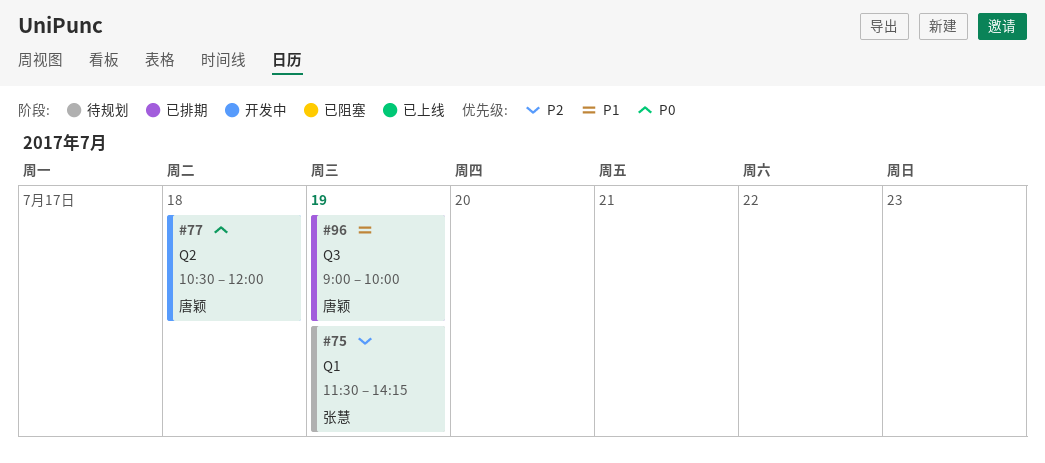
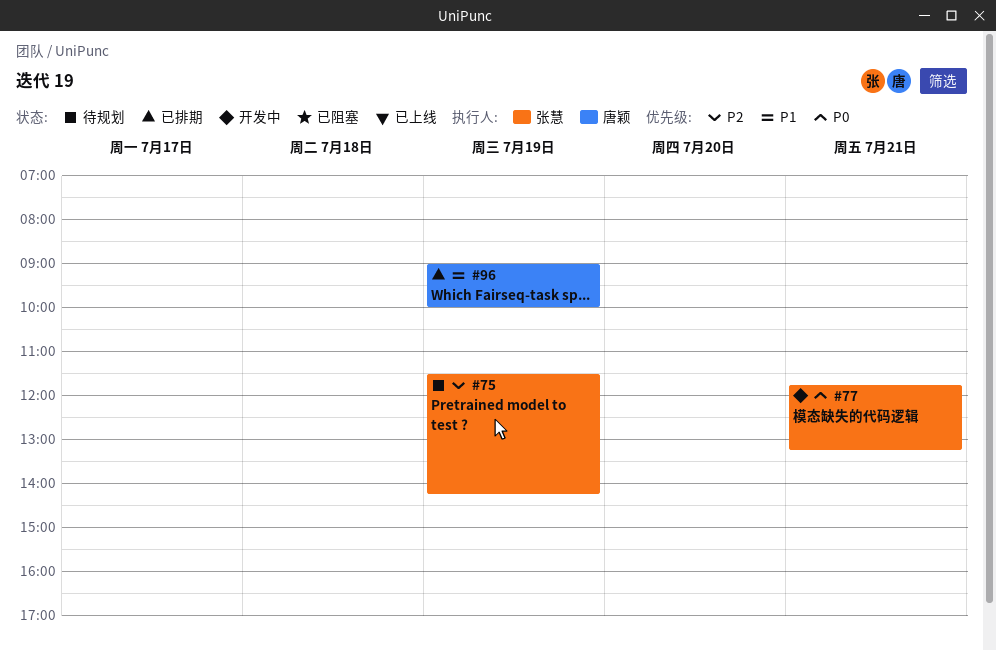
#77, owner: 唐颖 -> 张慧
#77, day: Jul 18 -> Jul 21
#77, begins: 10:30 -> 11:45
#77, ends: 12:00 -> 13:15

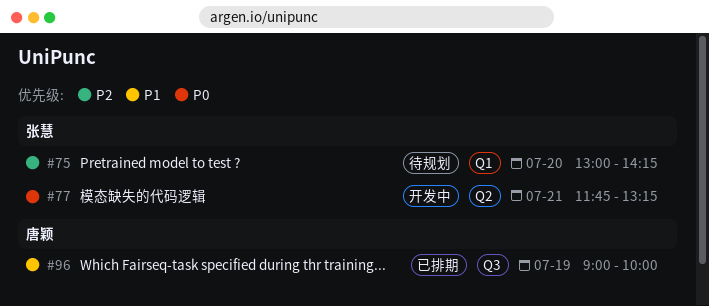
#75, day: Jul 19 -> Jul 20
#75, begins: 11:30 -> 13:00

